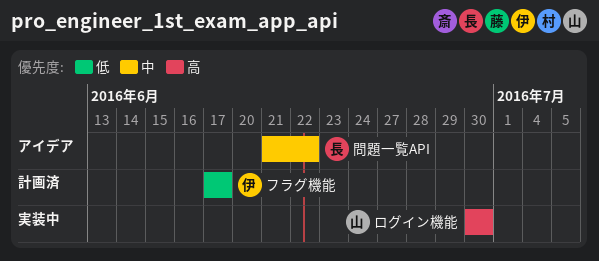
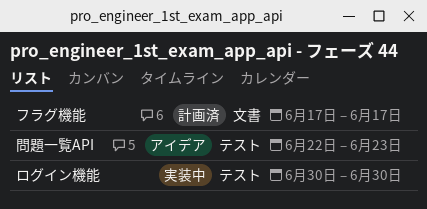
問題一覧API, start: Jun 21 -> Jun 22
問題一覧API, due: Jun 22 -> Jun 23

